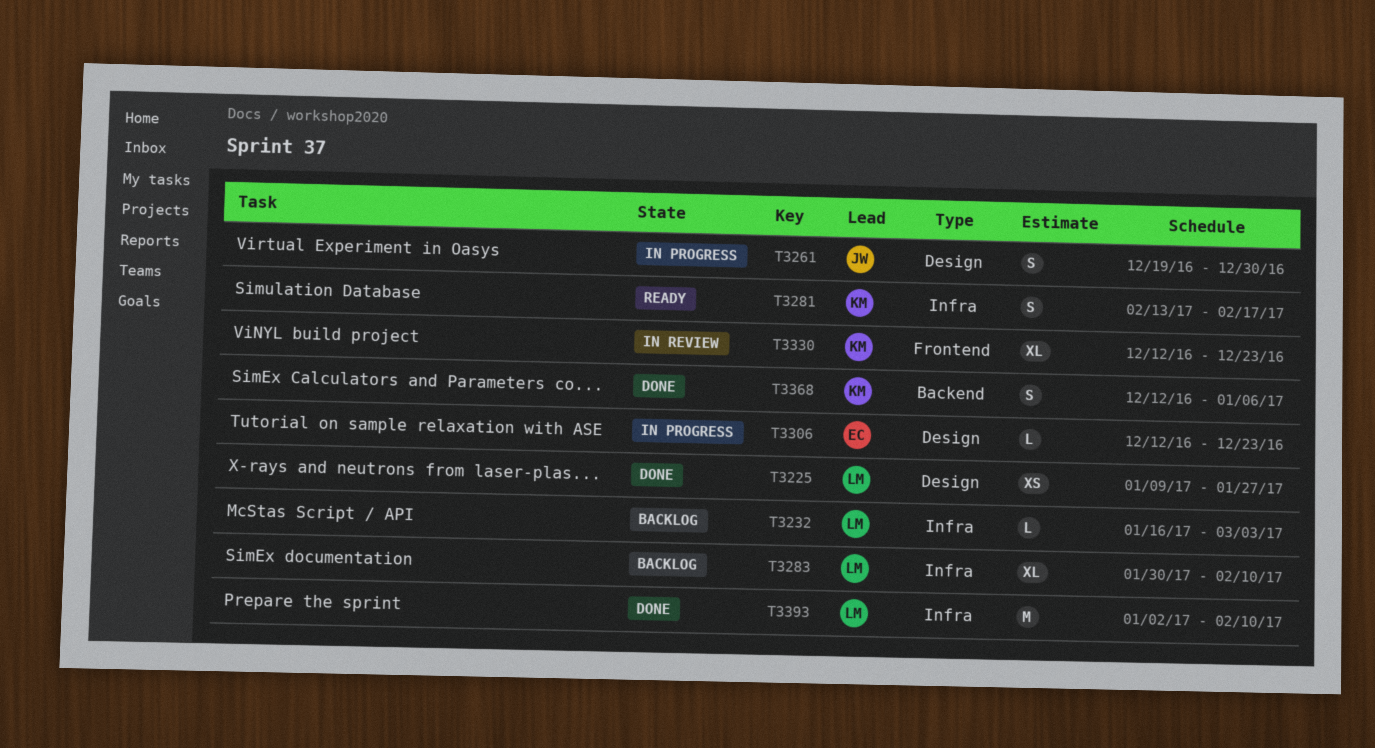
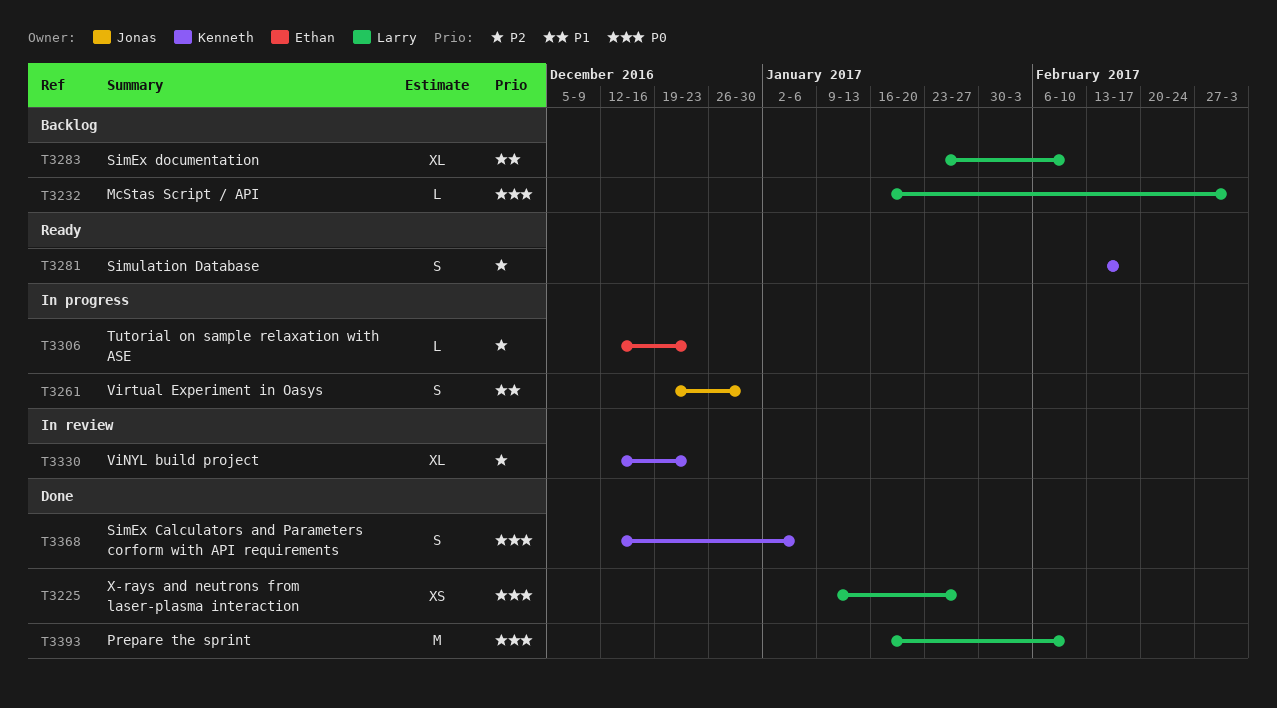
T3283, start: Jan 30 -> Jan 23
T3393, start: Jan 2 -> Jan 16

